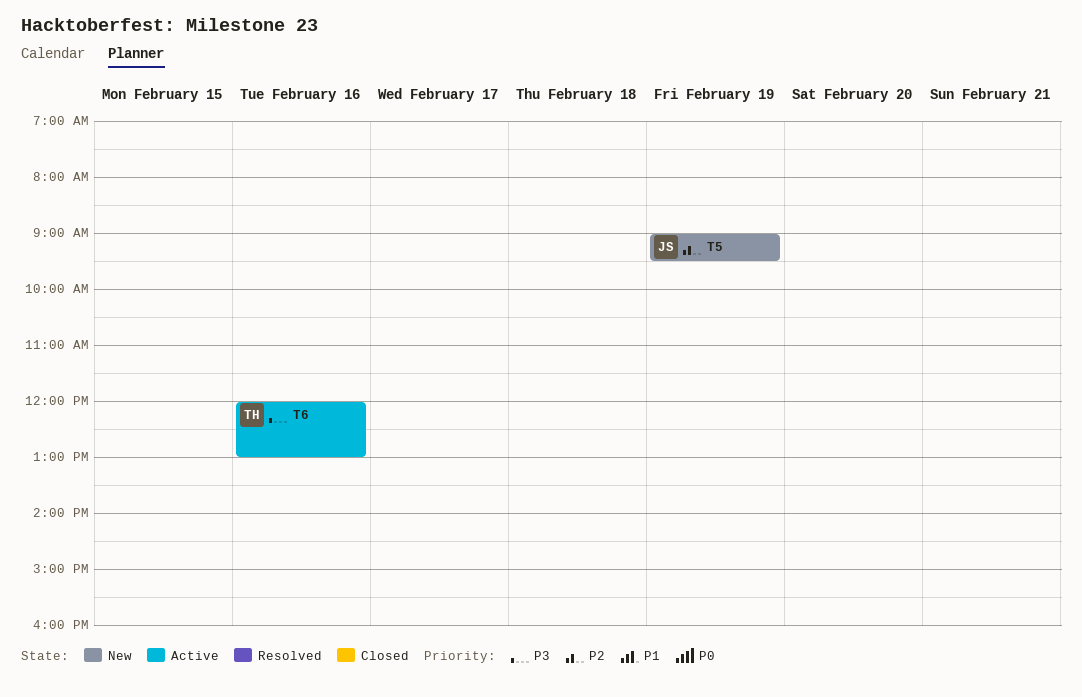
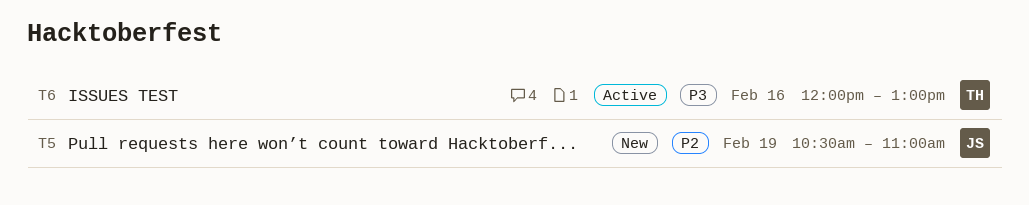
T5, begins: 09:00 -> 10:30
T5, ends: 09:30 -> 11:00

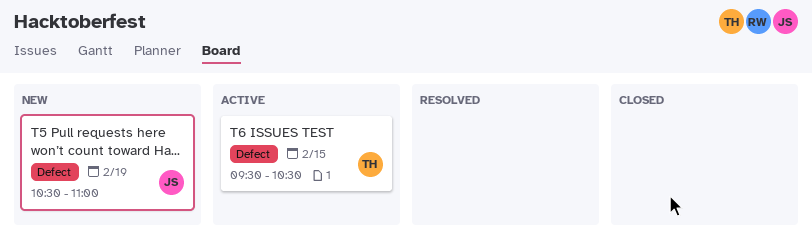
T6, day: Feb 16 -> Feb 15
T6, begins: 12:00 -> 09:30
T6, ends: 13:00 -> 10:30

